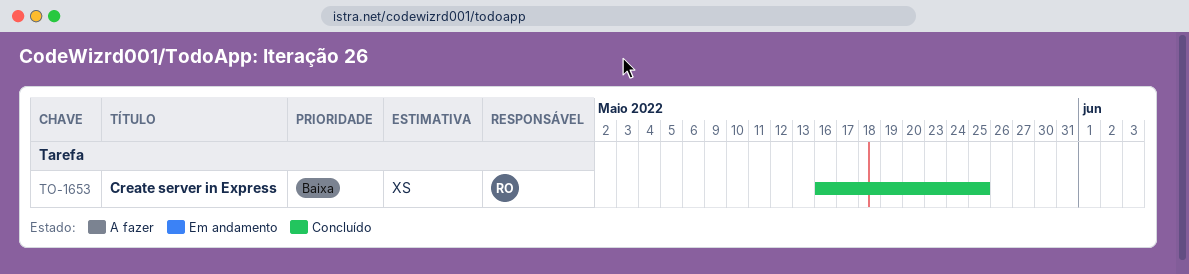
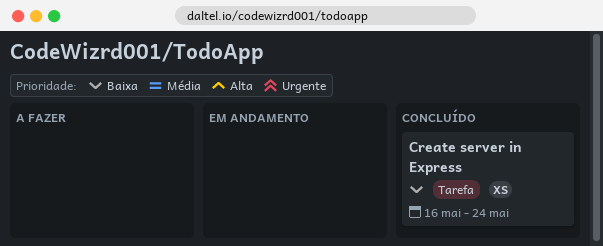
Create server in Express, due: May 25 -> May 24

